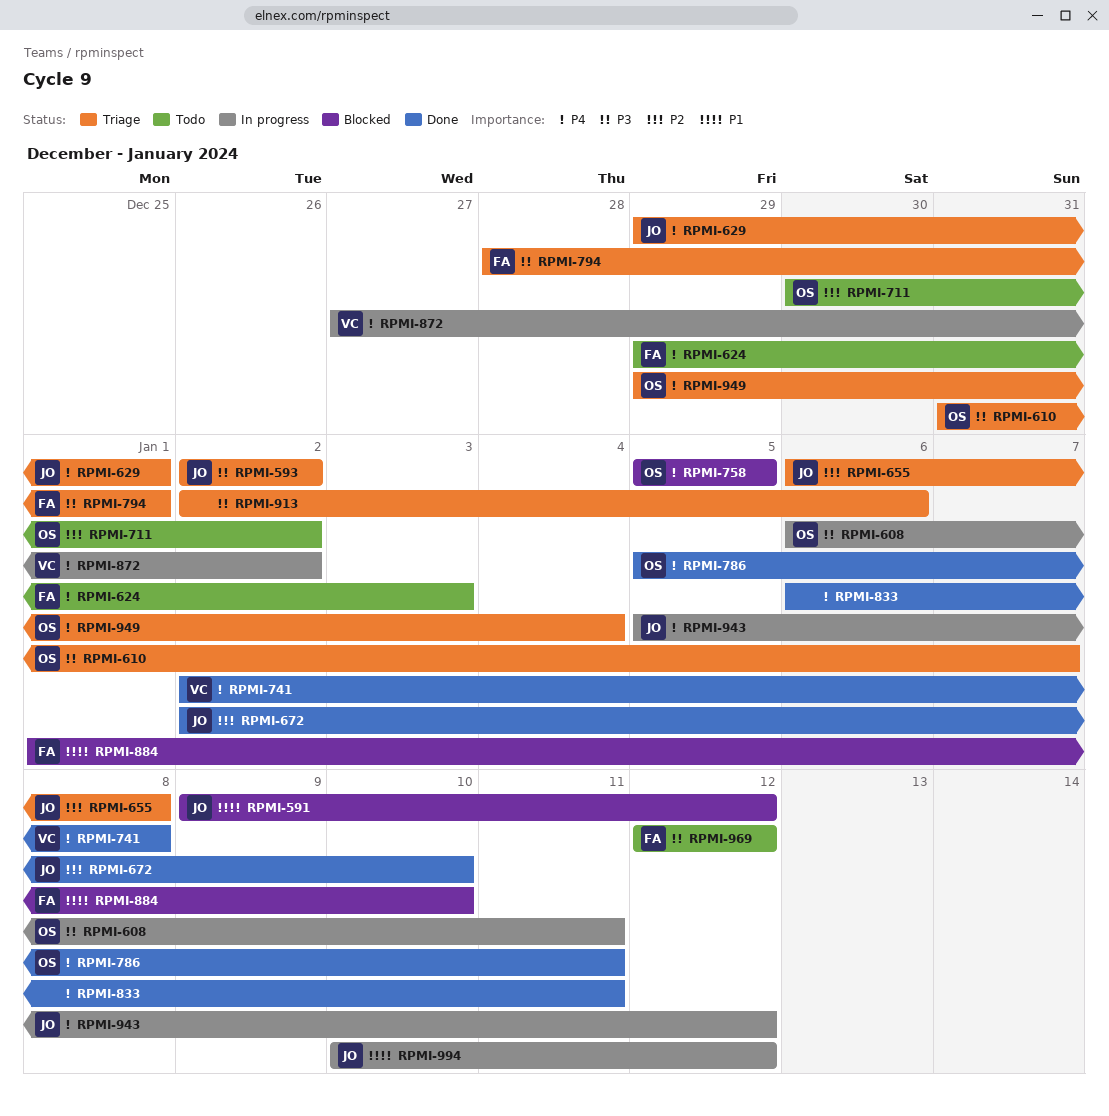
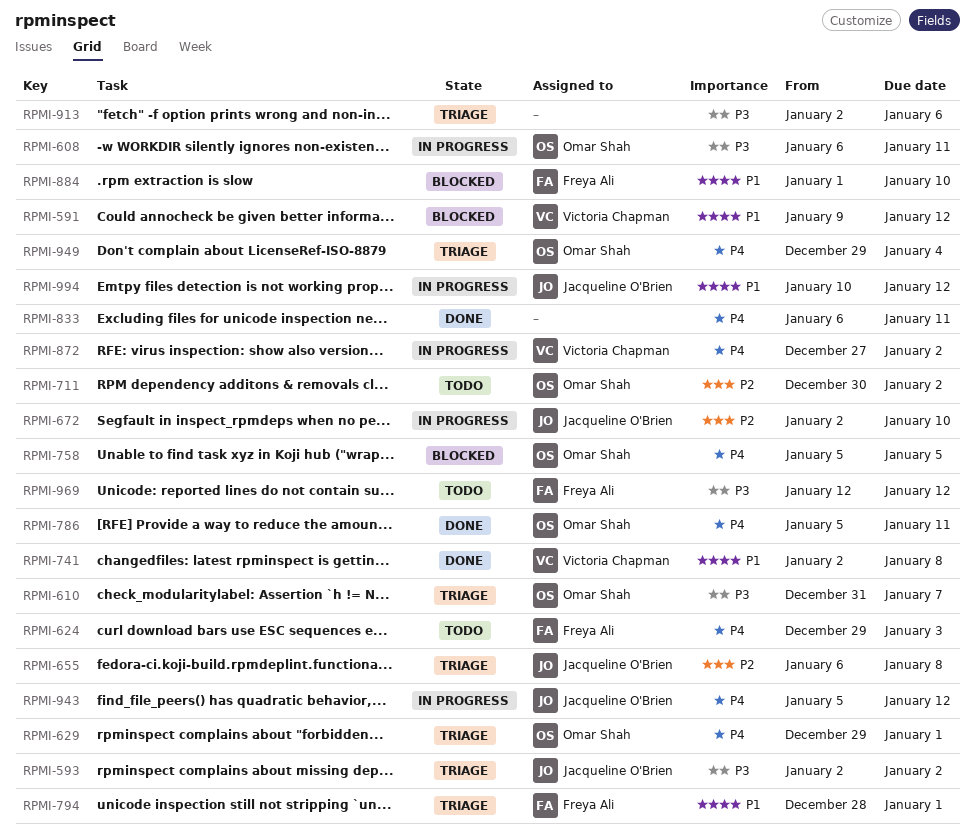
RPMI-591, owner: Jacqueline O'Brien -> Victoria Chapman
RPMI-629, owner: Jacqueline O'Brien -> Omar Shah
RPMI-672, status: Done -> In progress
RPMI-741, priority: P4 -> P1
RPMI-794, priority: P3 -> P1

